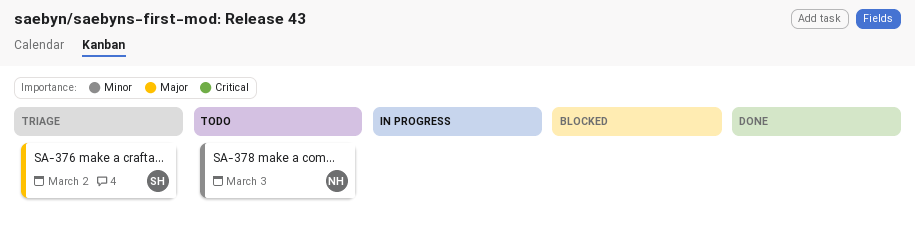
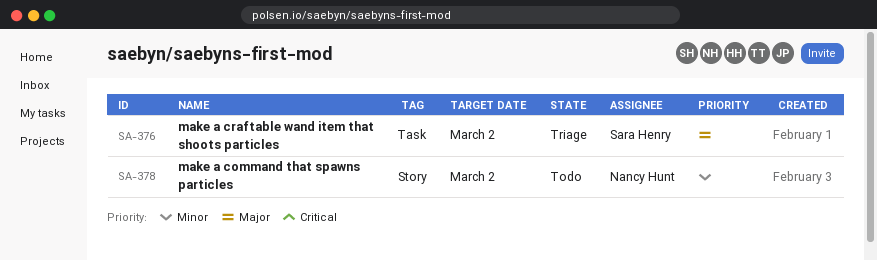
SA-378, due: Mar 3 -> Mar 2

